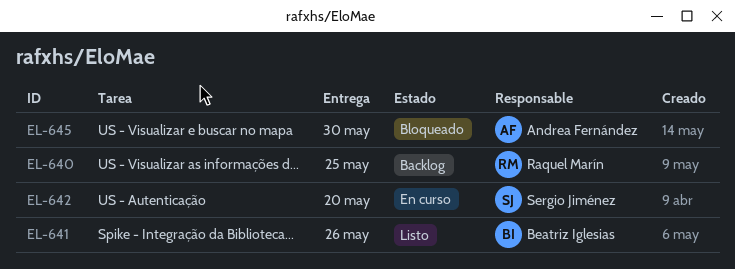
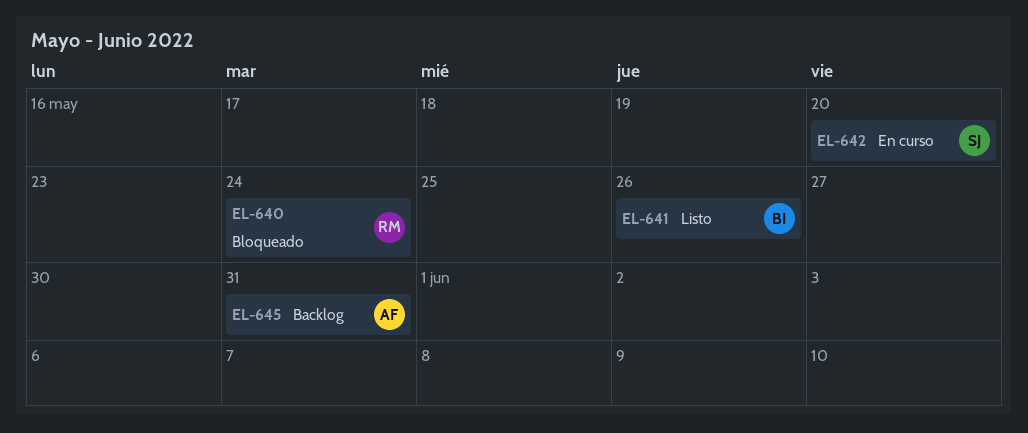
EL-640, status: Backlog -> Bloqueado
EL-640, due: May 25 -> May 24
EL-645, status: Bloqueado -> Backlog
EL-645, due: May 30 -> May 31

